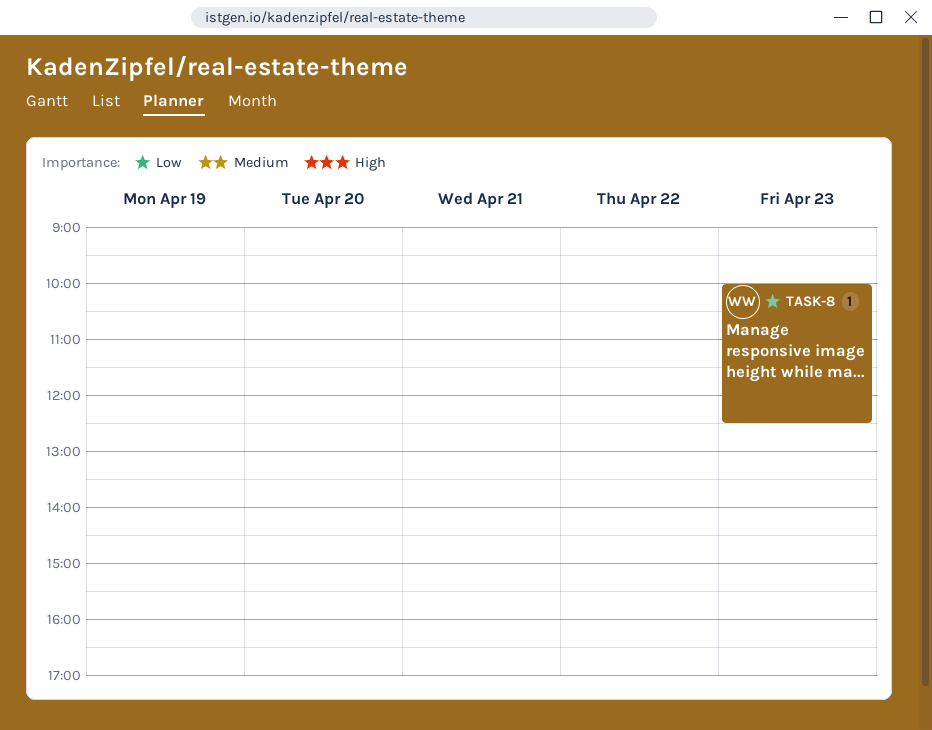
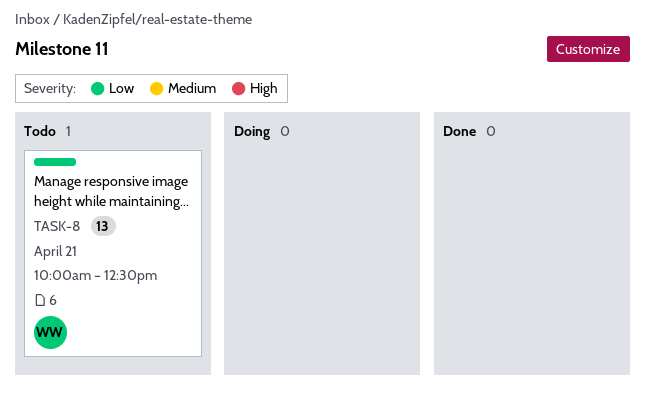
TASK-8, estimate: 1 -> 13
TASK-8, day: Apr 23 -> Apr 21

